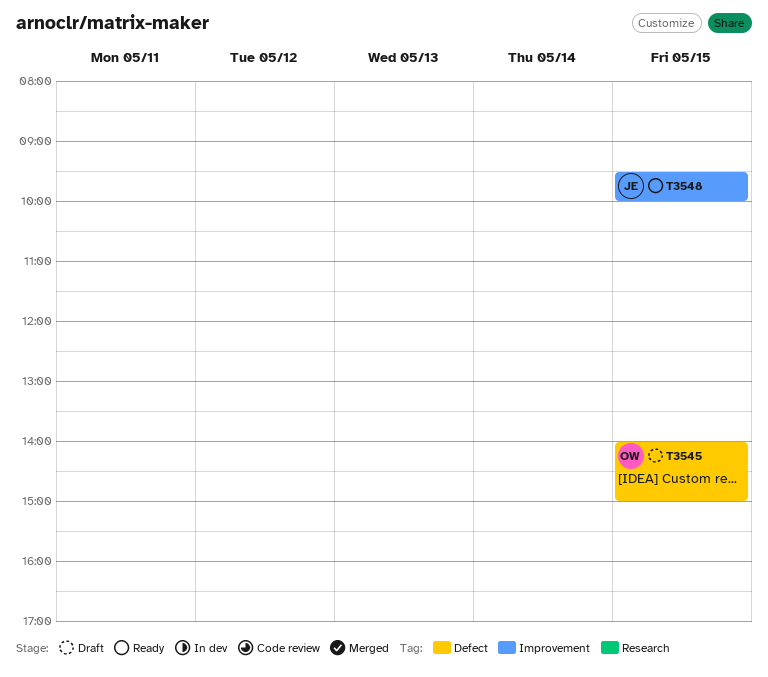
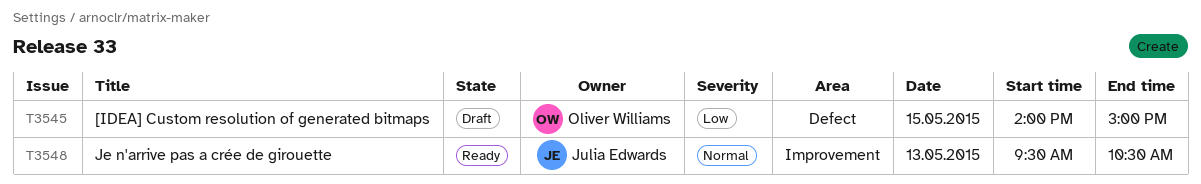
T3548, day: May 15 -> May 13
T3548, ends: 10:00 -> 10:30

